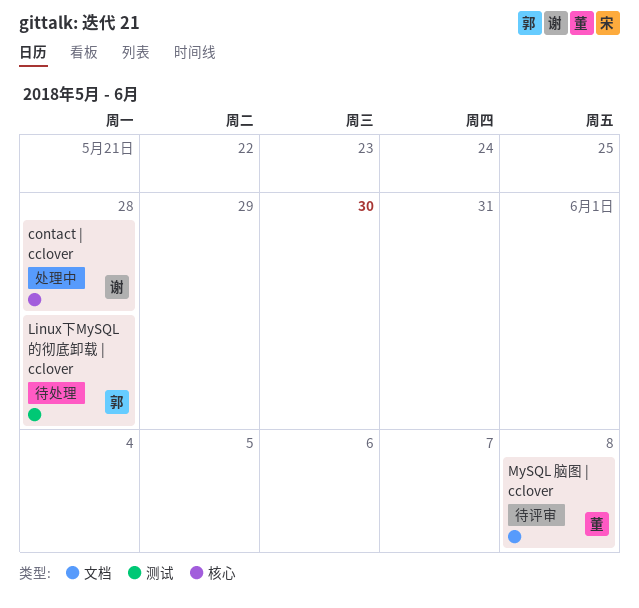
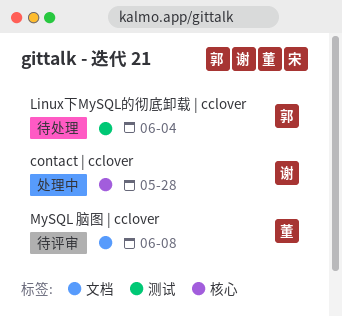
Linux下MySQL的彻底卸载 | cclover, due: May 28 -> Jun 4

